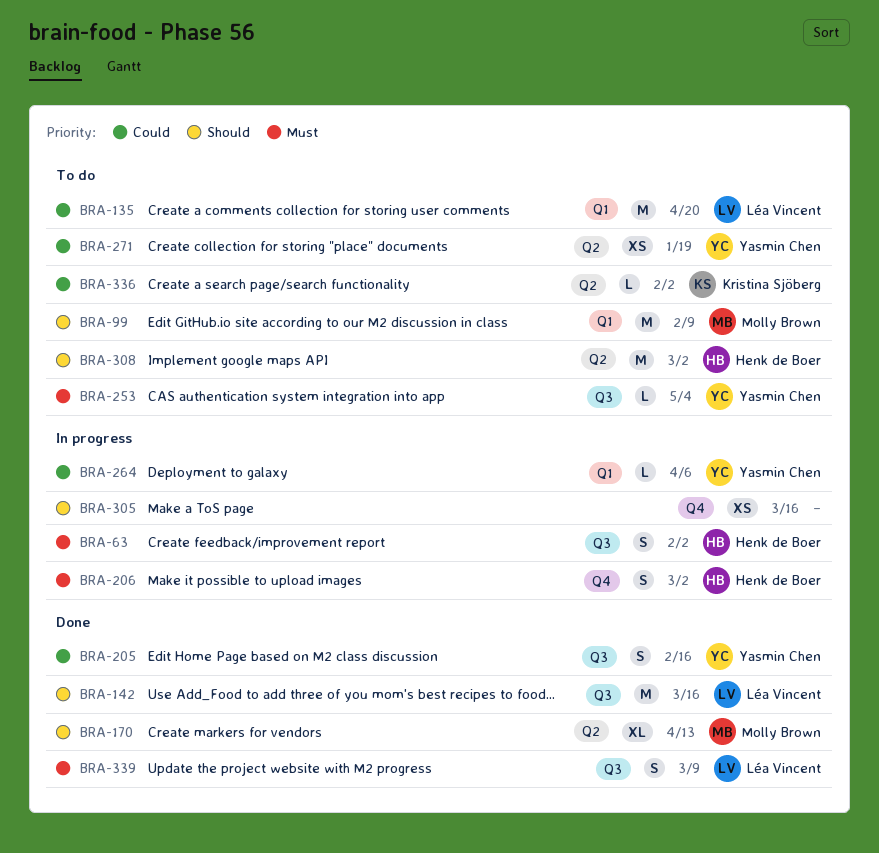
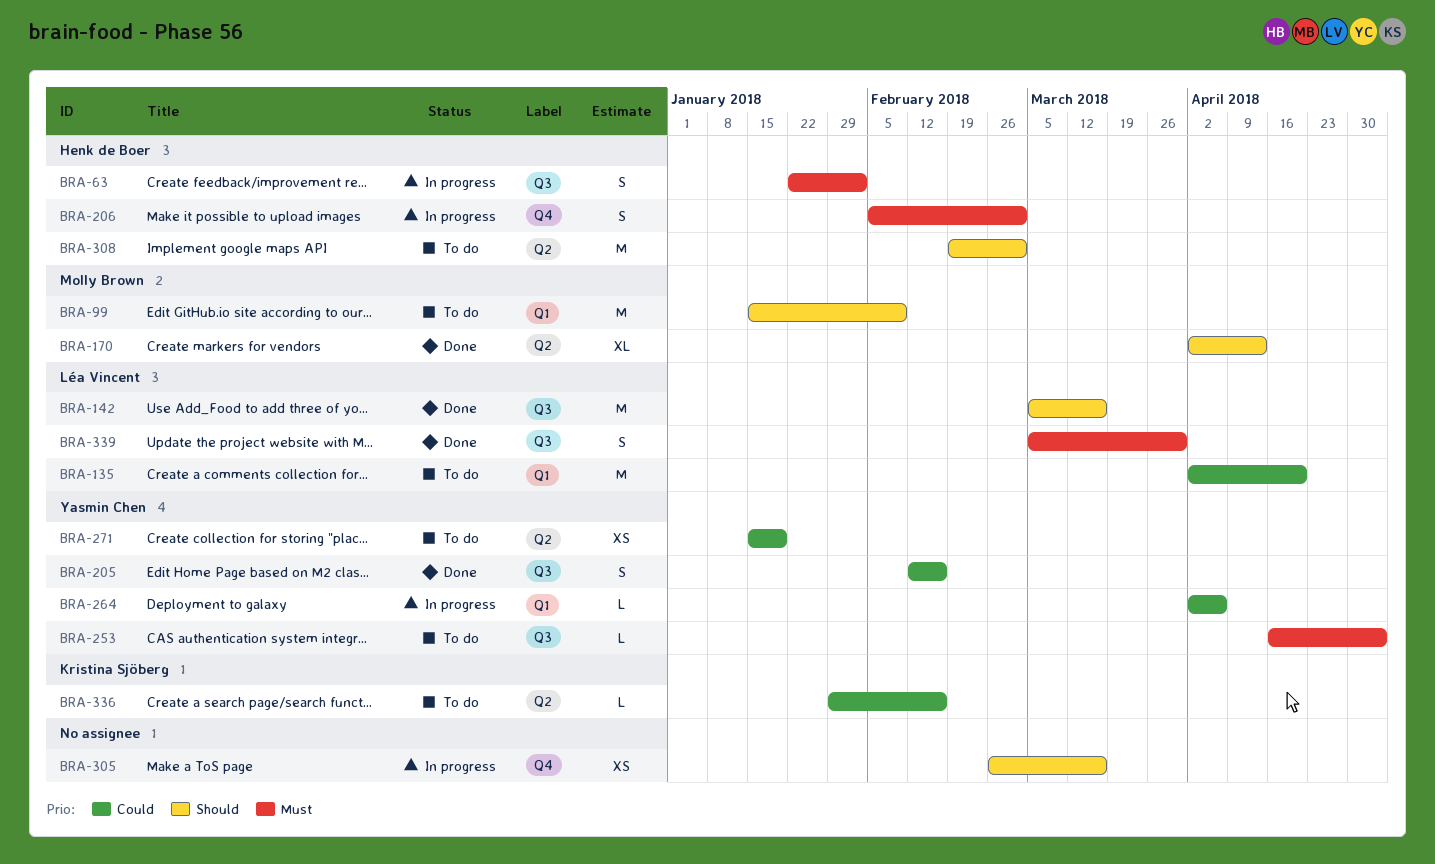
BRA-336, due: Feb 2 -> Feb 16
BRA-339, due: Mar 9 -> Mar 30

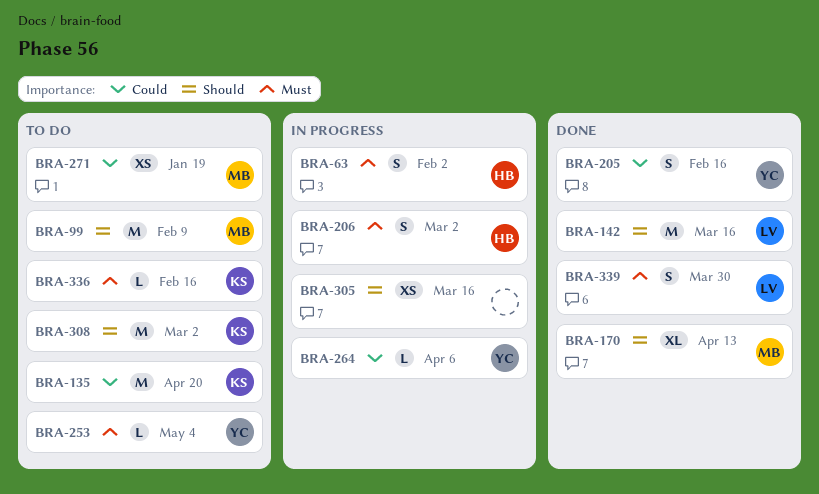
BRA-135, owner: Léa Vincent -> Kristina Sjöberg
BRA-271, owner: Yasmin Chen -> Molly Brown
BRA-308, owner: Henk de Boer -> Kristina Sjöberg
BRA-336, priority: Could -> Must

